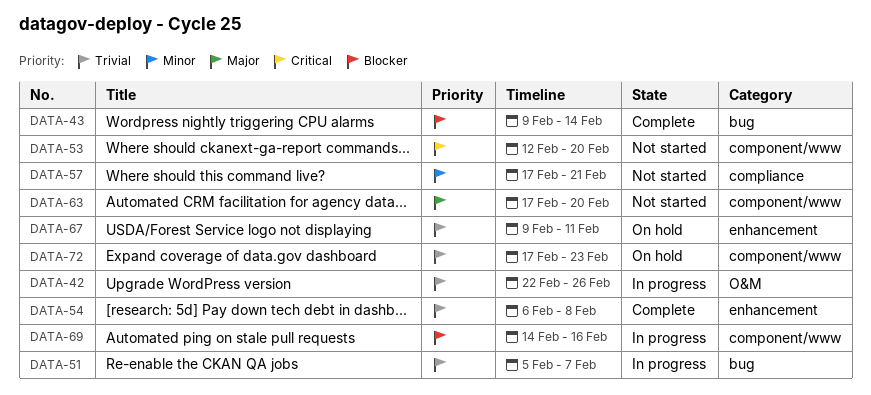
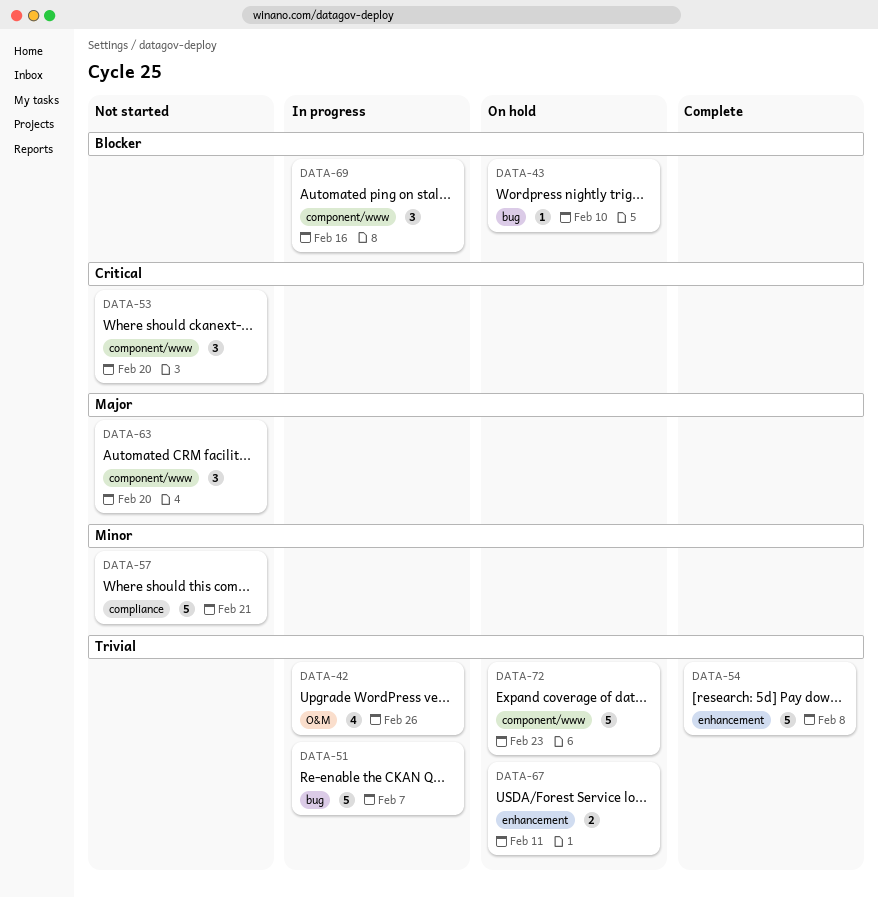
DATA-43, status: Complete -> On hold
DATA-43, due: Feb 14 -> Feb 10

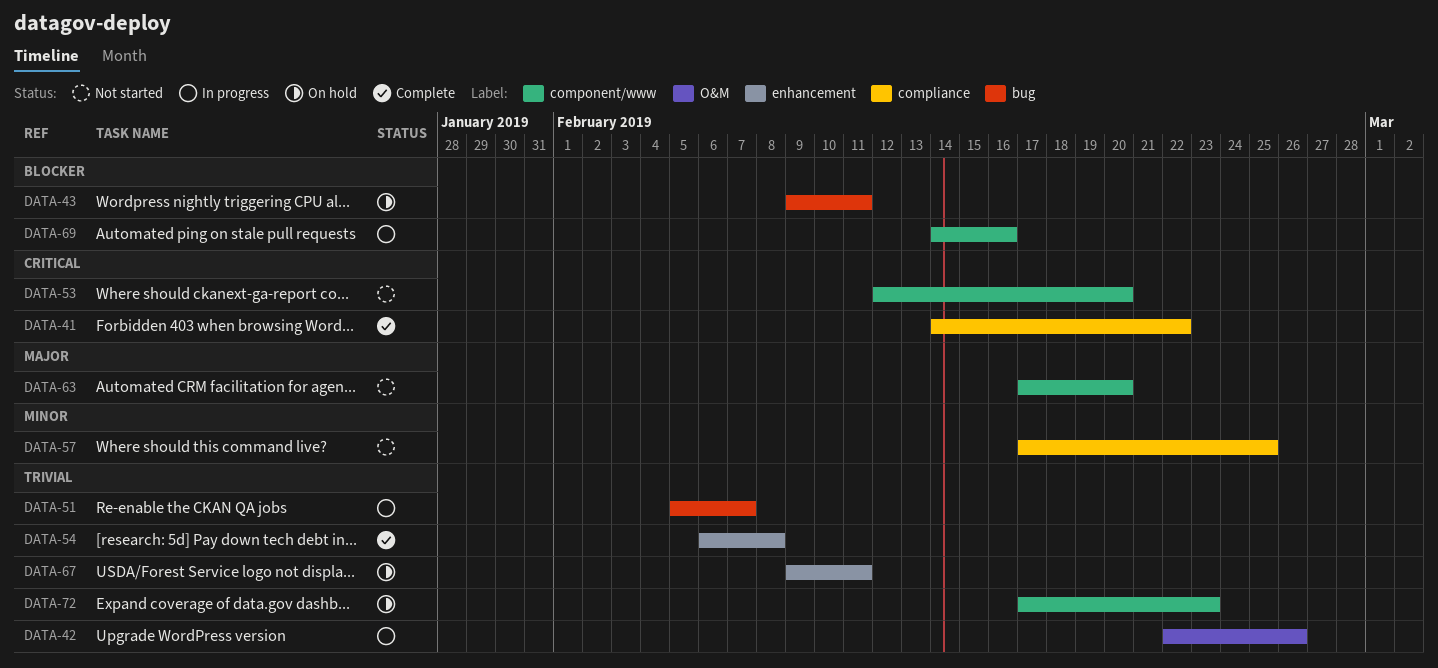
DATA-41: none -> present
DATA-43, due: Feb 10 -> Feb 11
DATA-57, due: Feb 21 -> Feb 25

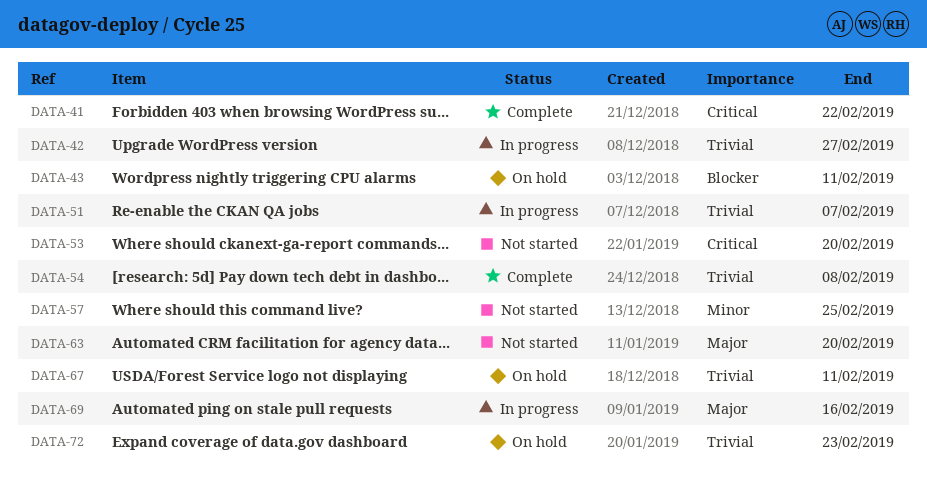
DATA-42, due: Feb 26 -> Feb 27
DATA-69, priority: Blocker -> Major

